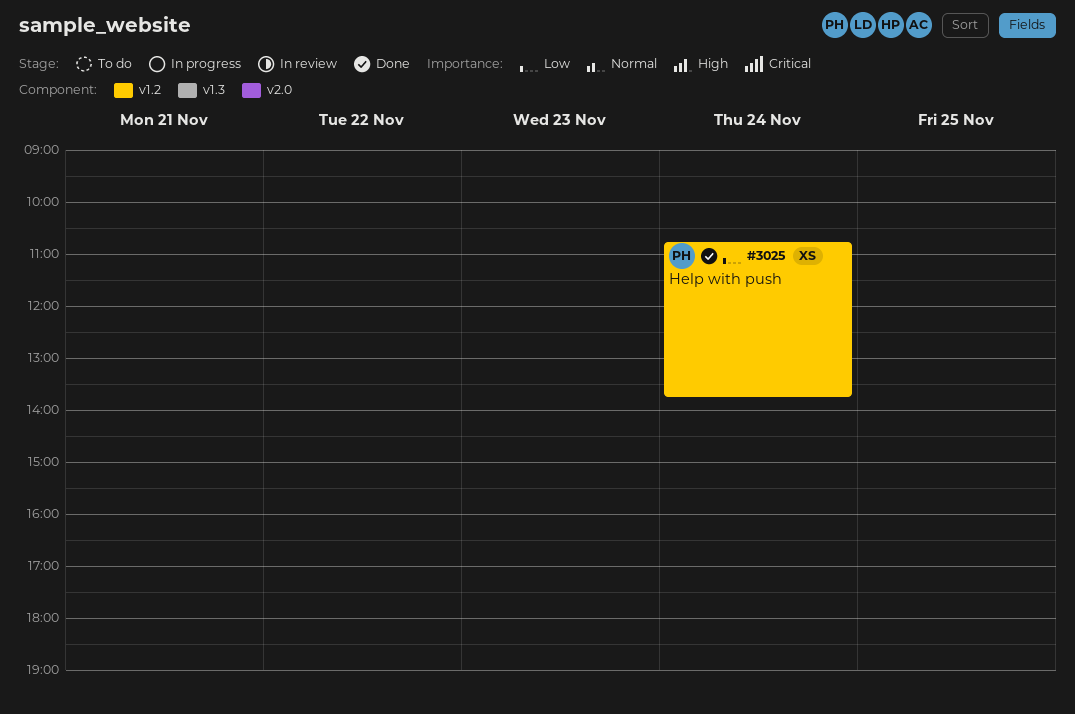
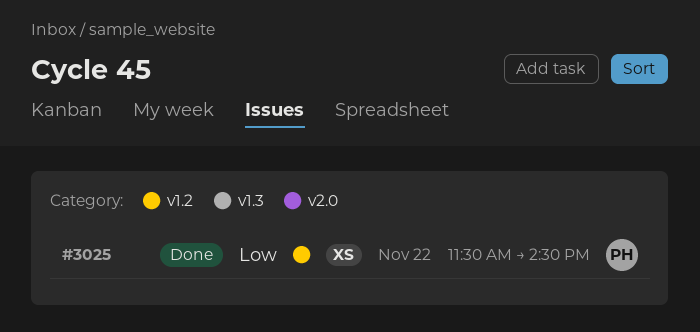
#3025, day: Nov 24 -> Nov 22
#3025, begins: 10:45 -> 11:30
#3025, ends: 13:45 -> 14:30

